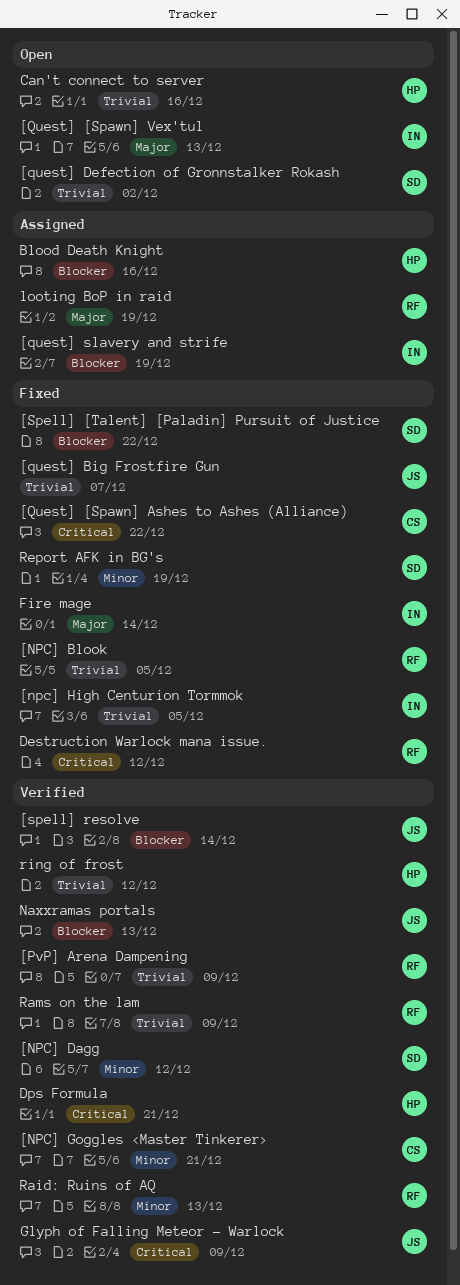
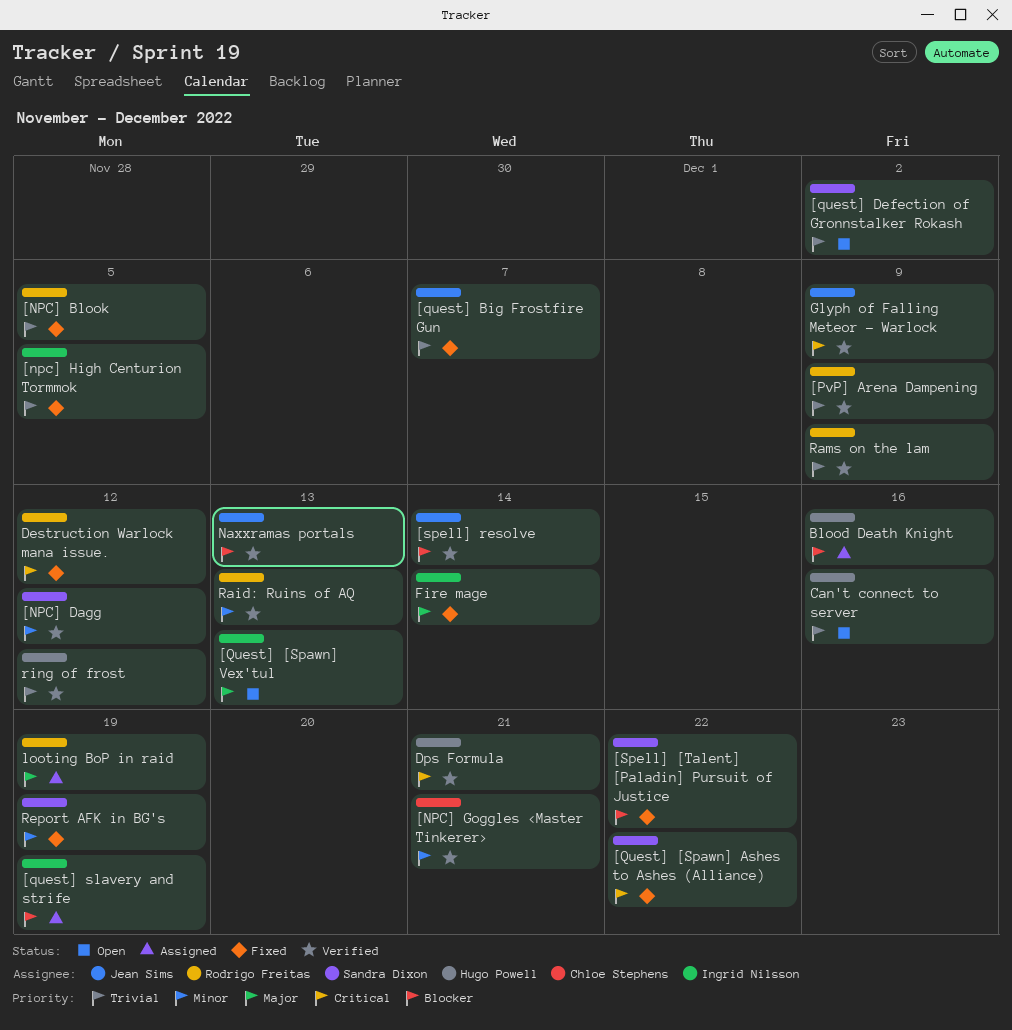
[Quest] [Spawn] Ashes to Ashes (Alliance), owner: Chloe Stephens -> Sandra Dixon

